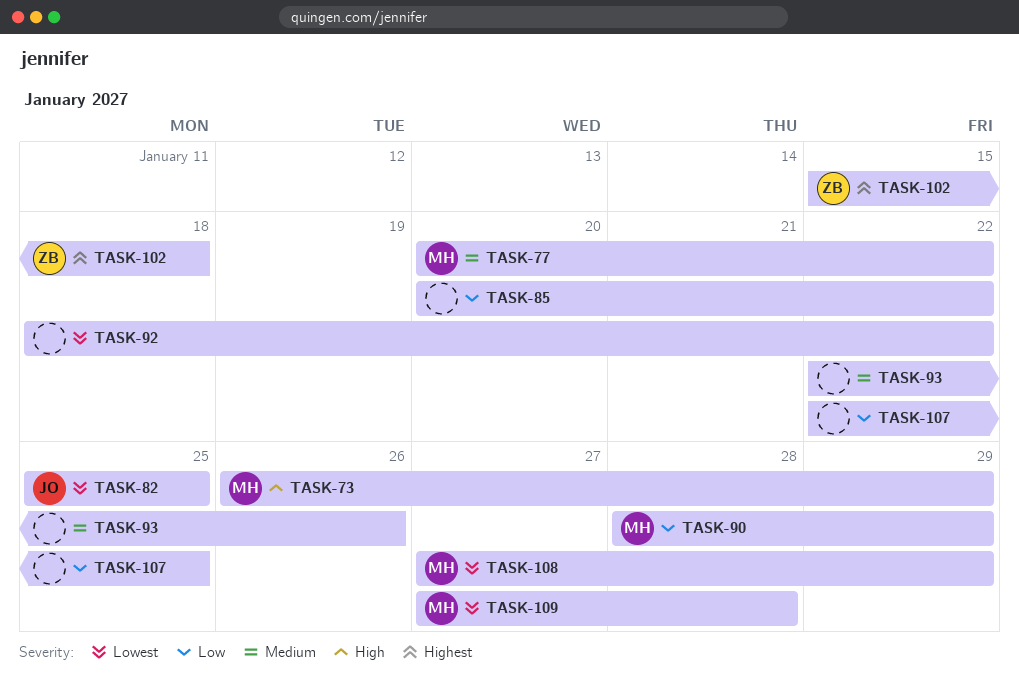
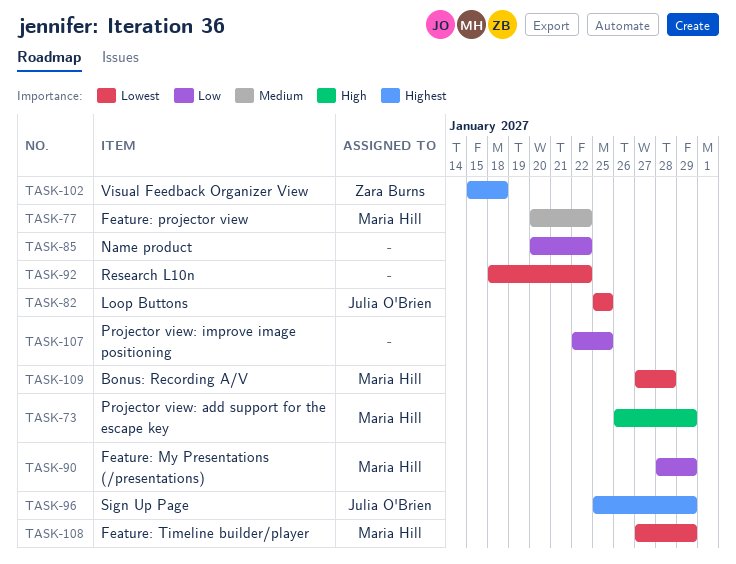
TASK-93: present -> none
TASK-96: none -> present

